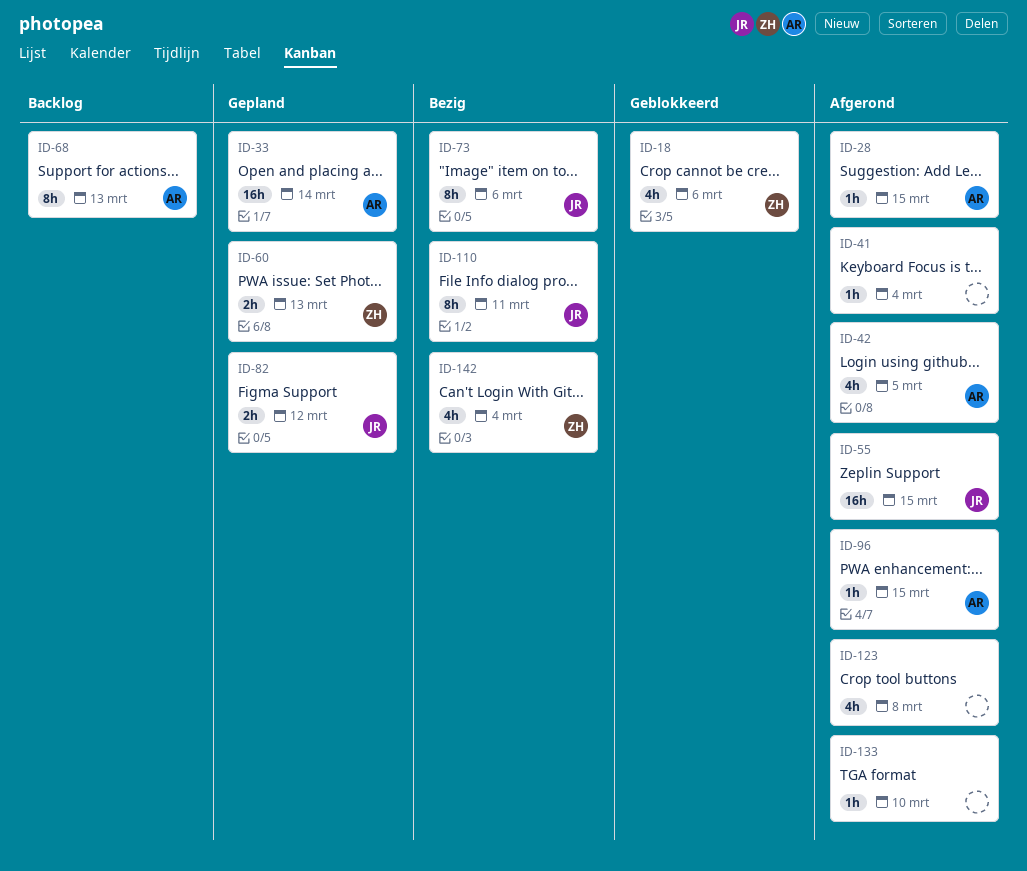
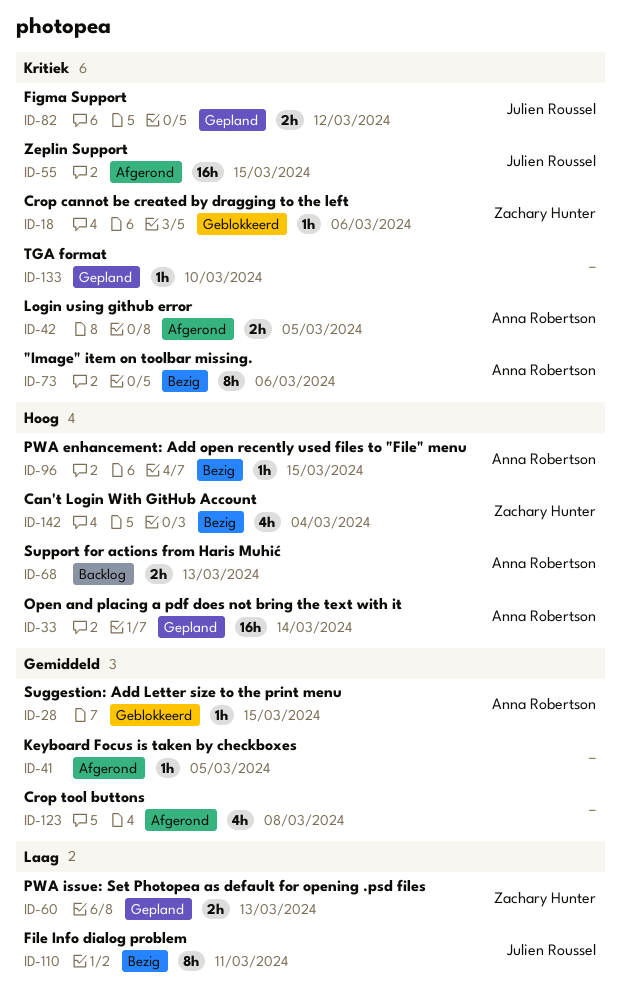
ID-18, estimate: 4h -> 1h
ID-28, status: Afgerond -> Geblokkeerd
ID-41, due: Mar 4 -> Mar 5
ID-42, estimate: 4h -> 2h
ID-68, estimate: 8h -> 2h
ID-73, owner: Julien Roussel -> Anna Robertson
ID-96, status: Afgerond -> Bezig
ID-133, status: Afgerond -> Gepland

